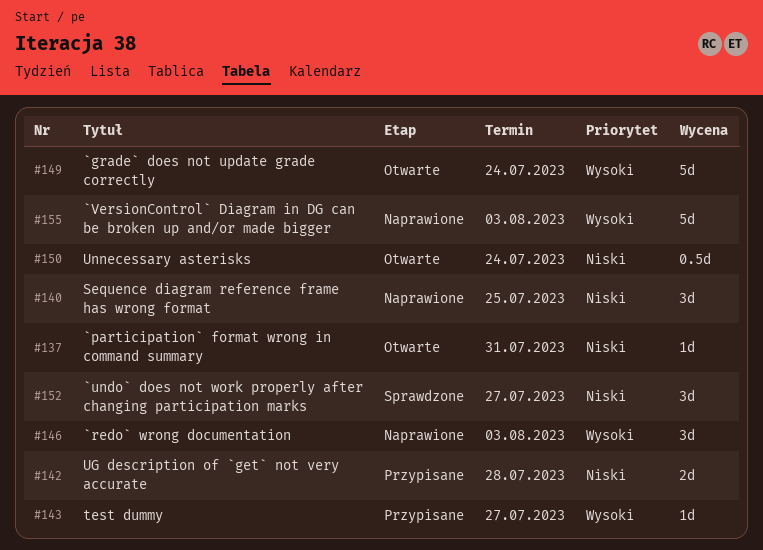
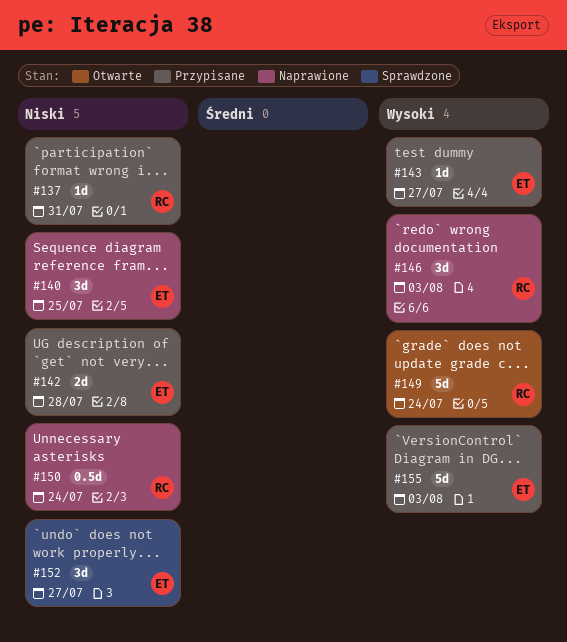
#137, status: Otwarte -> Przypisane
#150, status: Otwarte -> Naprawione
#155, status: Naprawione -> Przypisane

